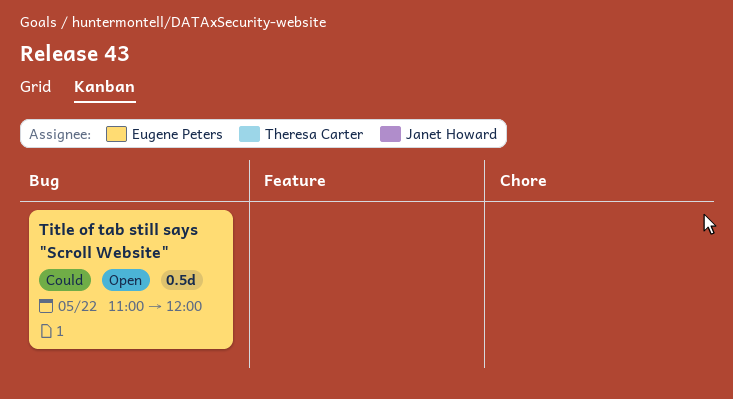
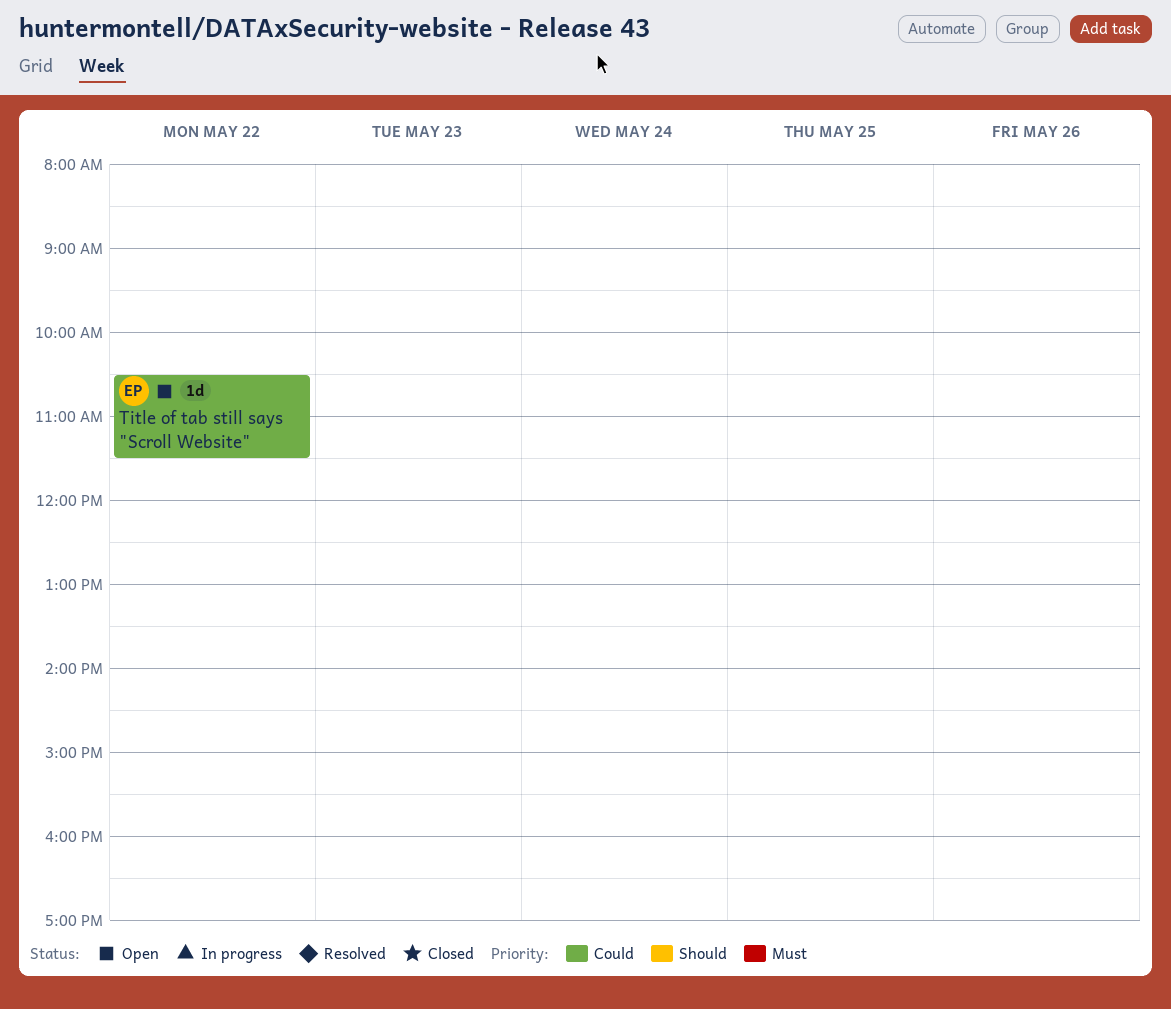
Title of tab still says "Scroll Website", estimate: 0.5d -> 1d
Title of tab still says "Scroll Website", begins: 11:00 -> 10:30
Title of tab still says "Scroll Website", ends: 12:00 -> 11:30

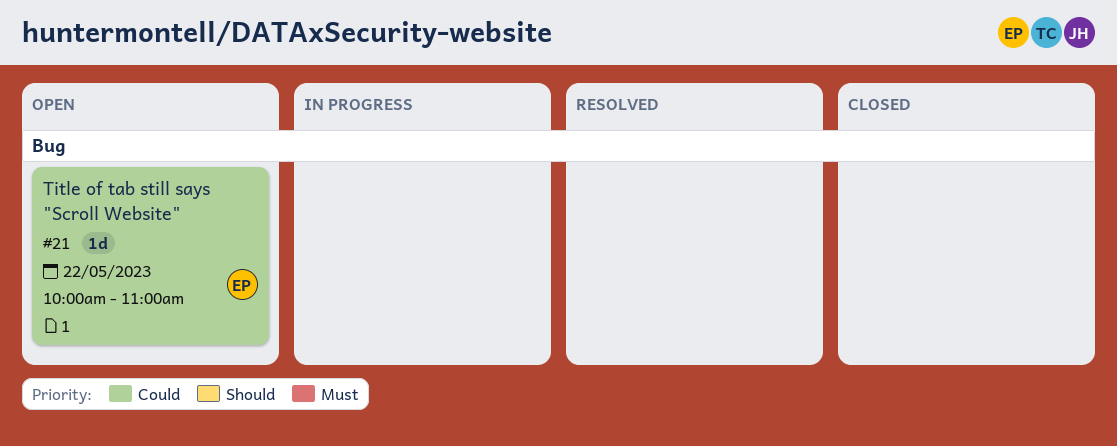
Title of tab still says "Scroll Website", begins: 10:30 -> 10:00
Title of tab still says "Scroll Website", ends: 11:30 -> 11:00

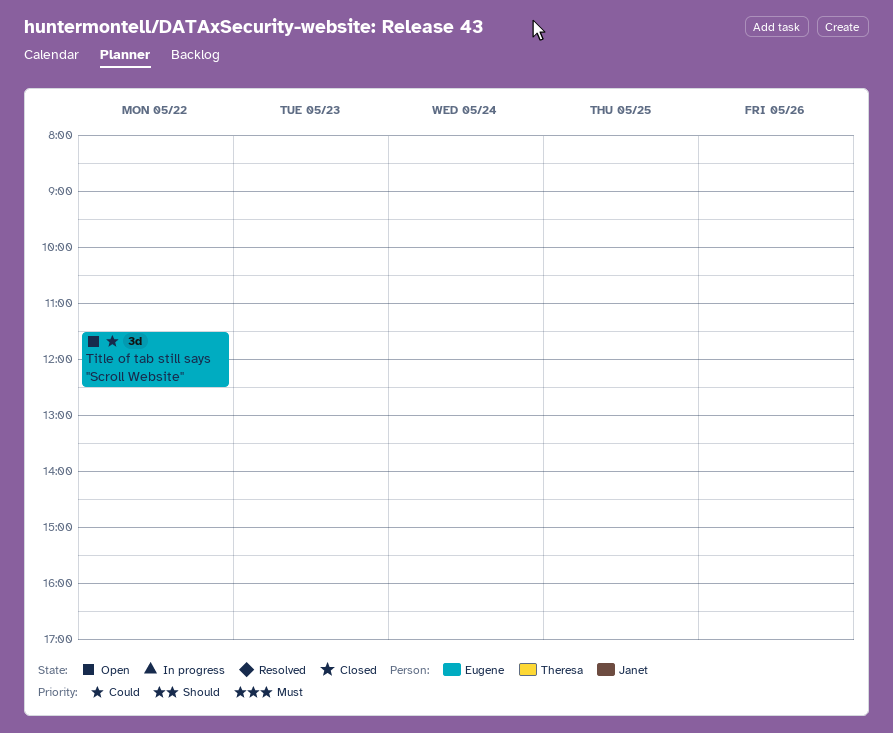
Title of tab still says "Scroll Website", estimate: 1d -> 3d
Title of tab still says "Scroll Website", begins: 10:00 -> 11:30
Title of tab still says "Scroll Website", ends: 11:00 -> 12:30

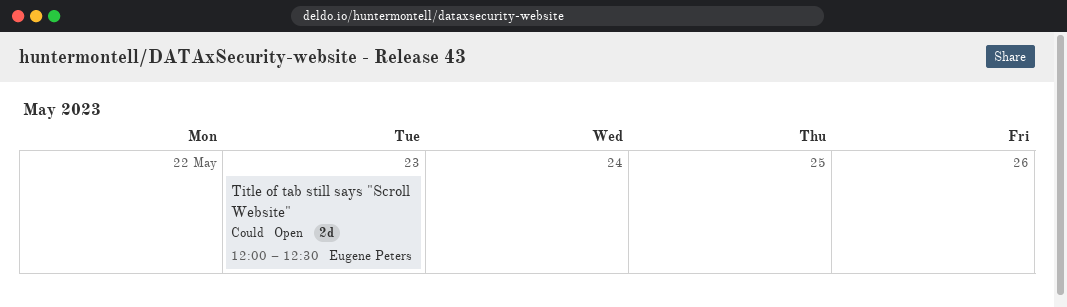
Title of tab still says "Scroll Website", estimate: 3d -> 2d
Title of tab still says "Scroll Website", day: May 22 -> May 23
Title of tab still says "Scroll Website", begins: 11:30 -> 12:00

